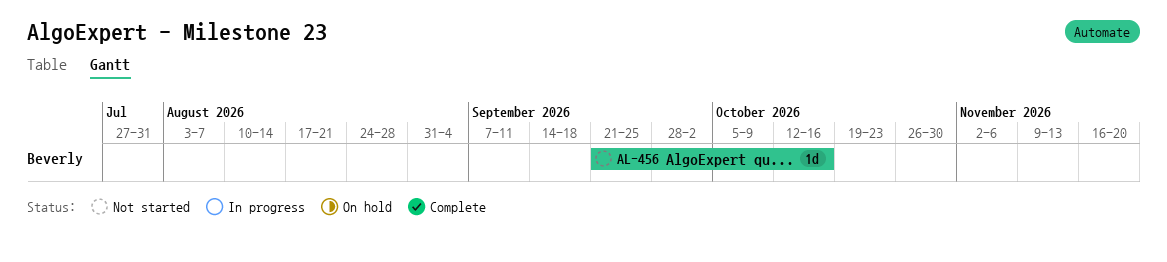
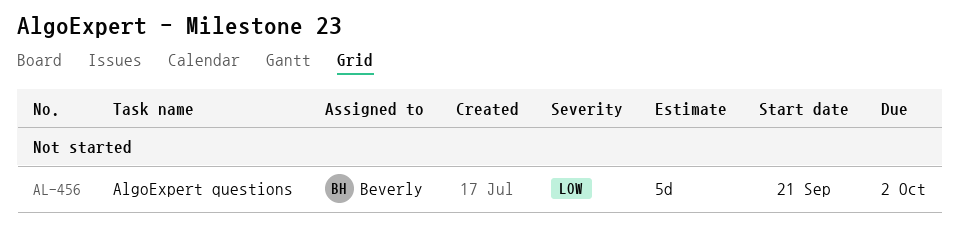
AL-456, estimate: 1d -> 5d
AL-456, due: Oct 16 -> Oct 2

